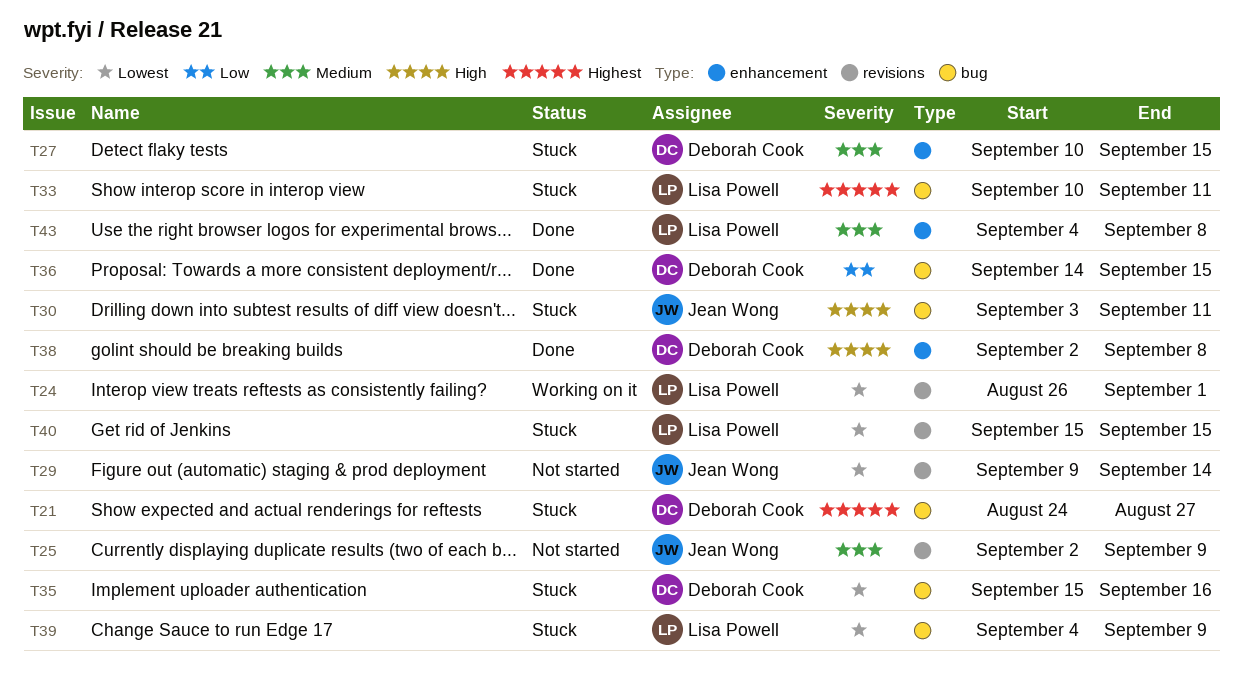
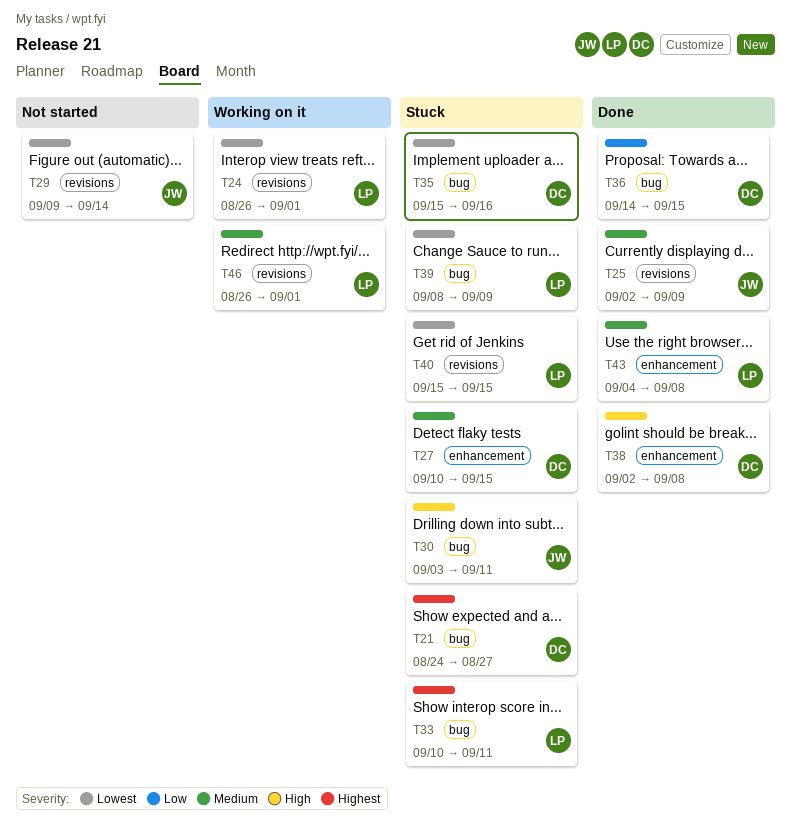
T25, status: Not started -> Done
T39, start: Sep 4 -> Sep 8
T46: none -> present

